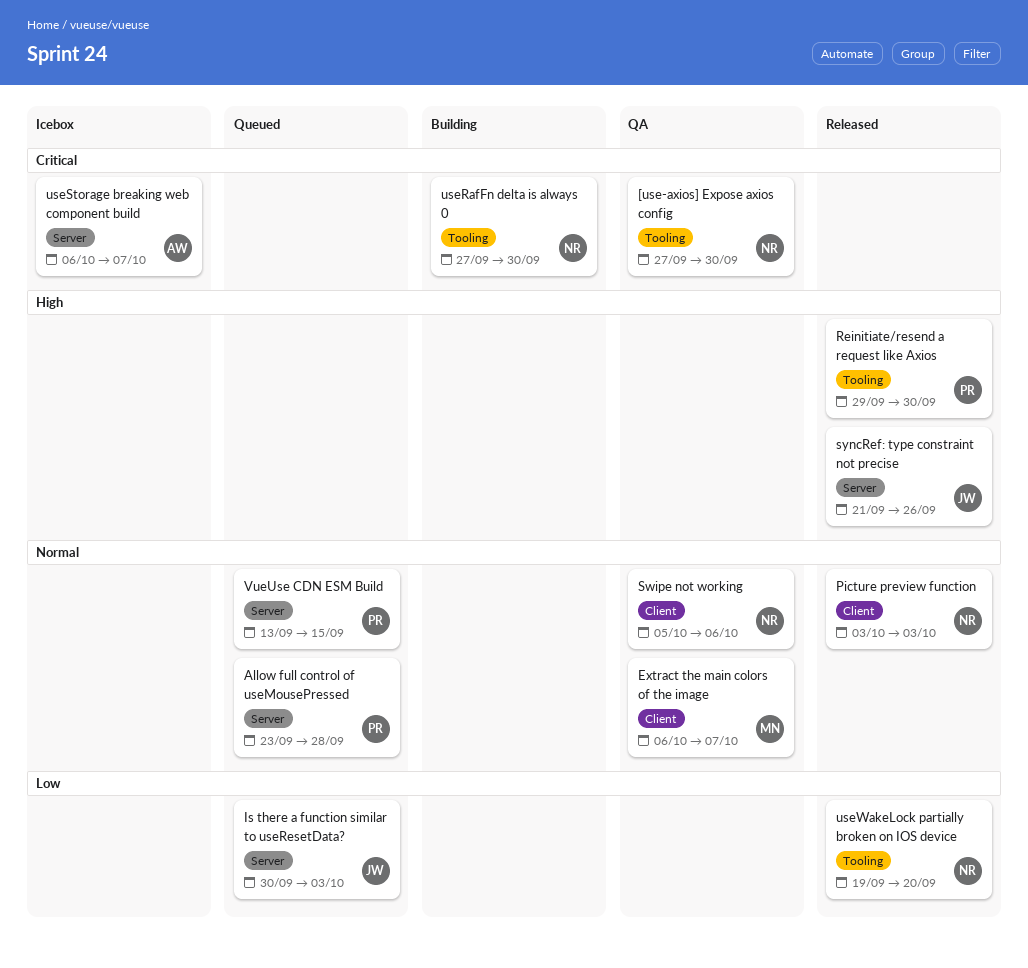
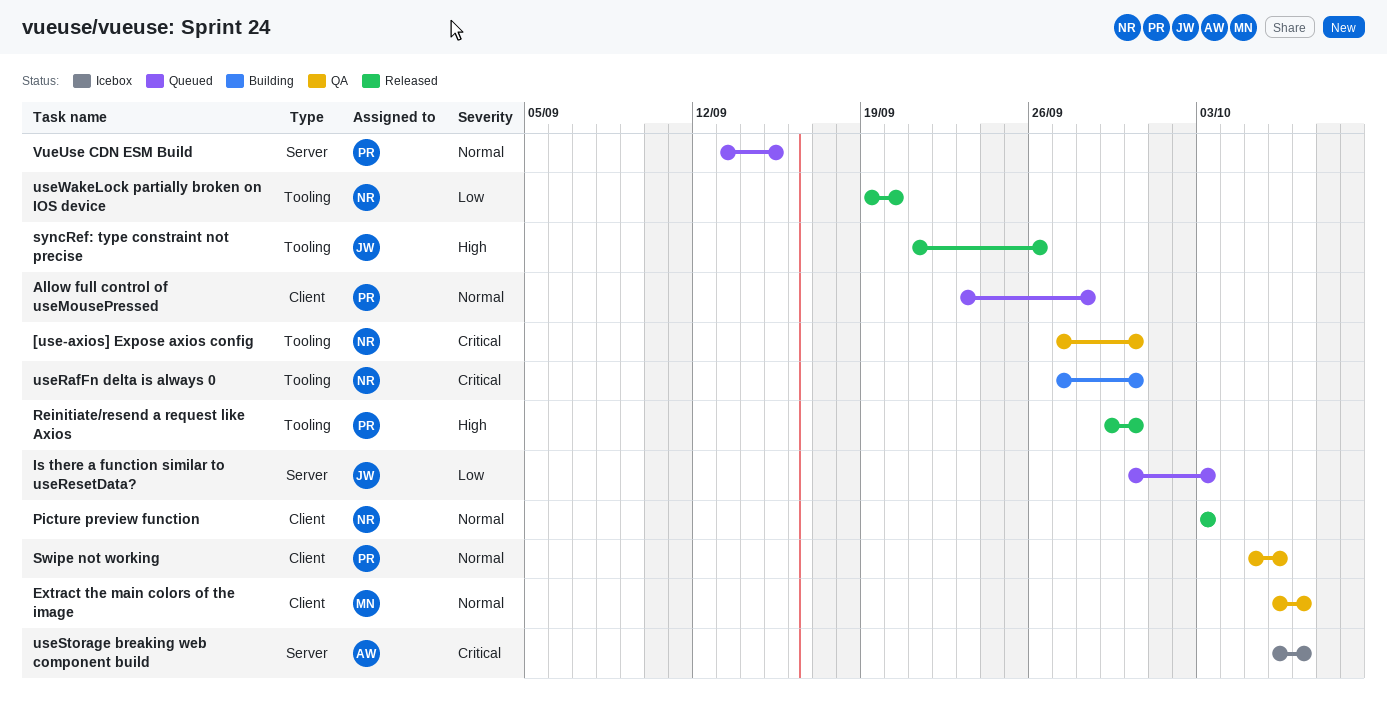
Allow full control of useMousePressed, label: Server -> Client
Swipe not working, owner: NR -> PR
syncRef: type constraint not precise, label: Server -> Tooling

